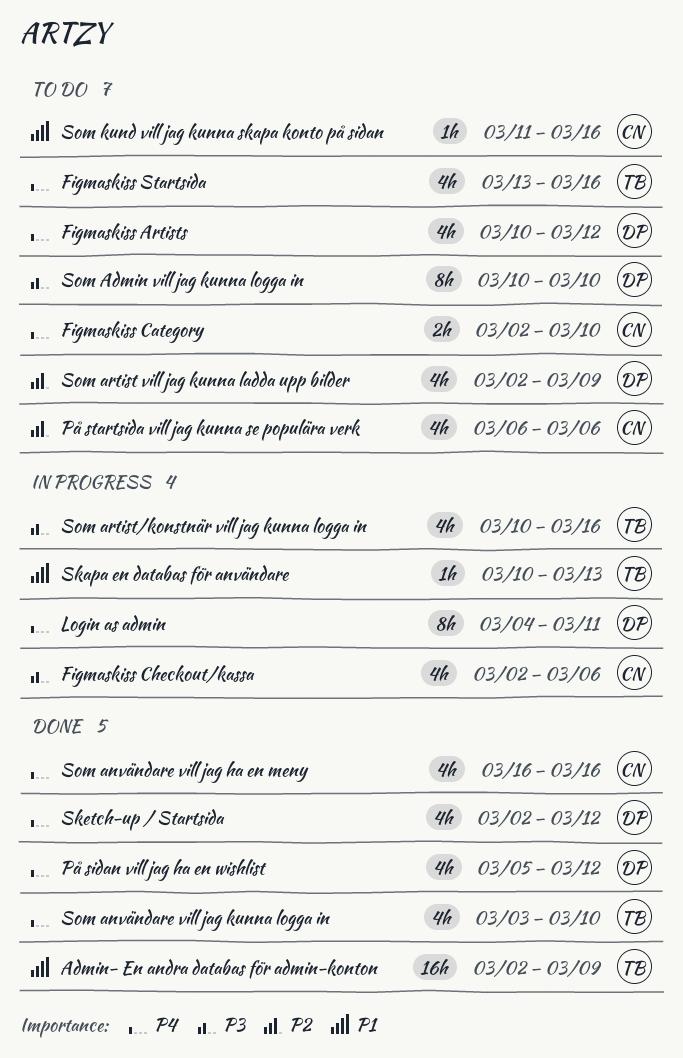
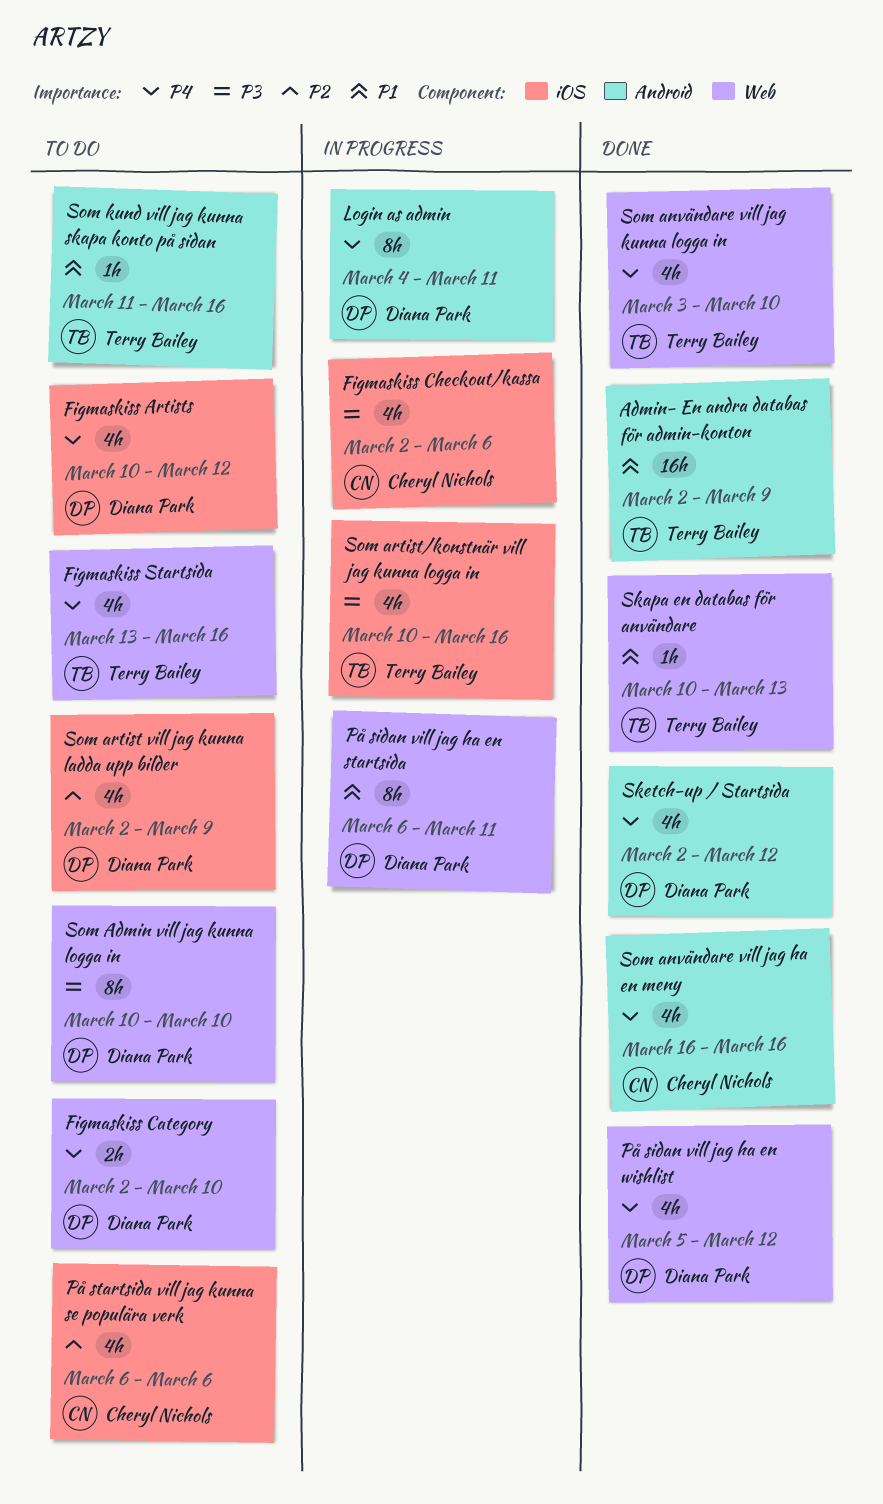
Figmaskiss Category, owner: Cheryl Nichols -> Diana Park
På sidan vill jag ha en startsida: none -> present
Skapa en databas för användare, status: In progress -> Done
Som kund vill jag kunna skapa konto på sidan, owner: Cheryl Nichols -> Terry Bailey

